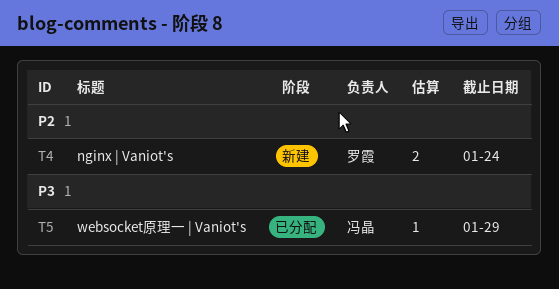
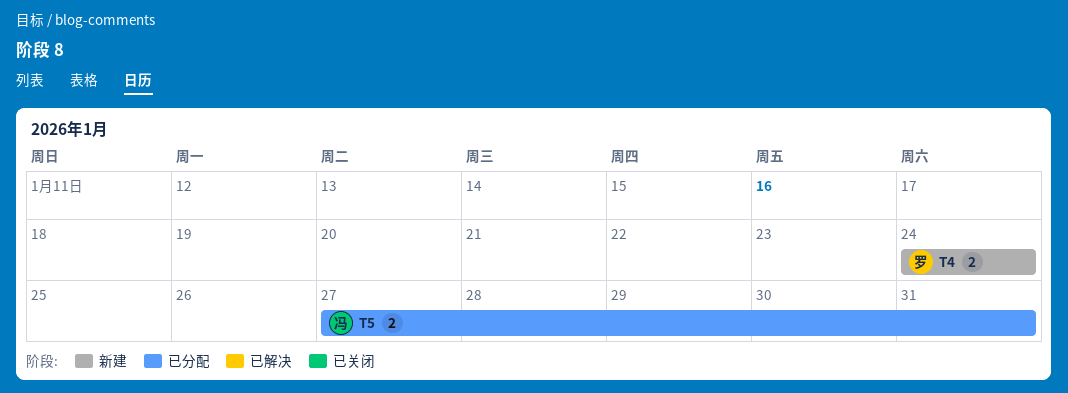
T5, estimate: 1 -> 2
T5, due: Jan 29 -> Jan 31

